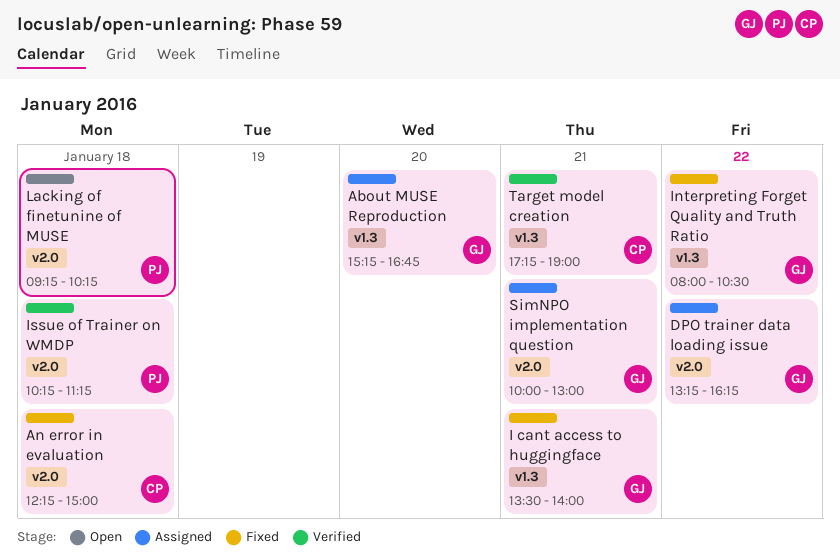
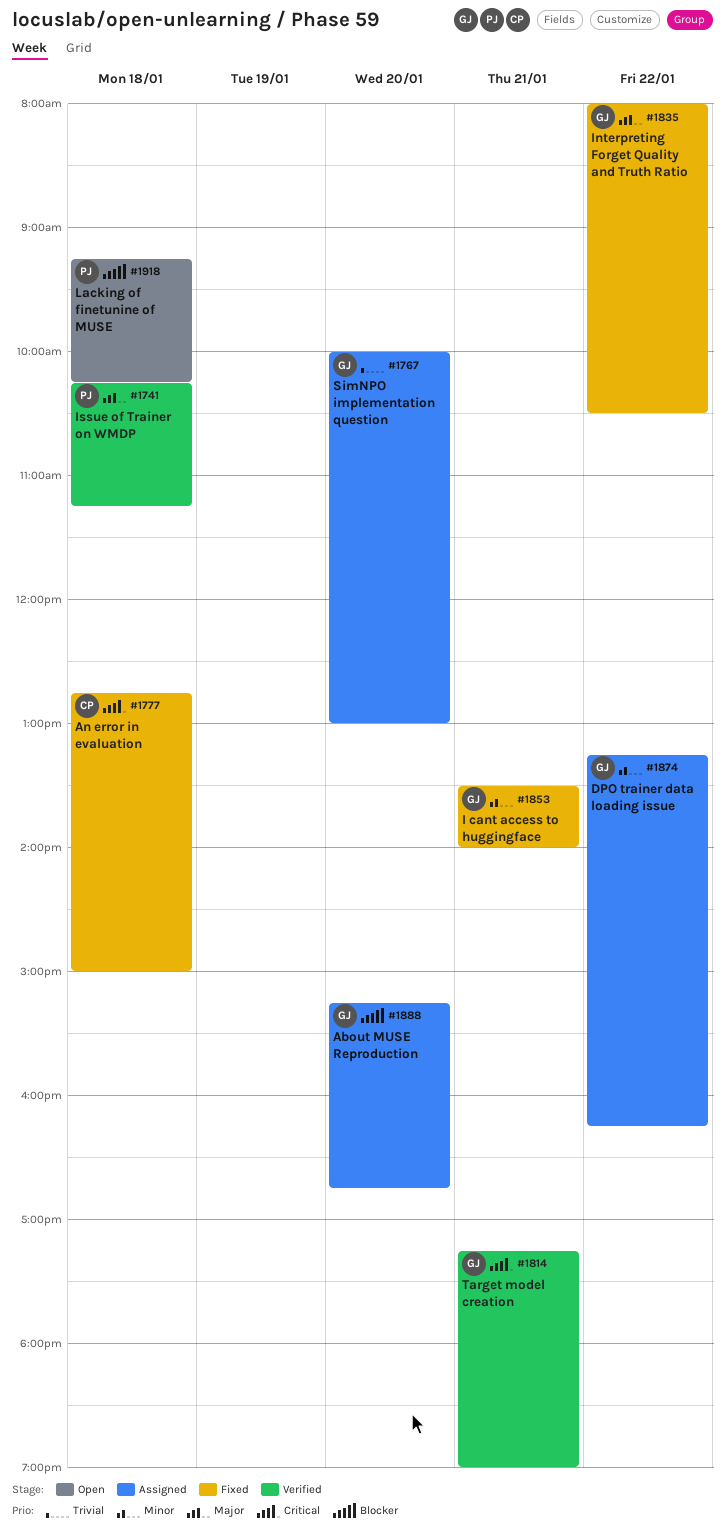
An error in evaluation, begins: 12:15 -> 12:45
SimNPO implementation question, day: Jan 21 -> Jan 20
Target model creation, owner: CP -> GJ

